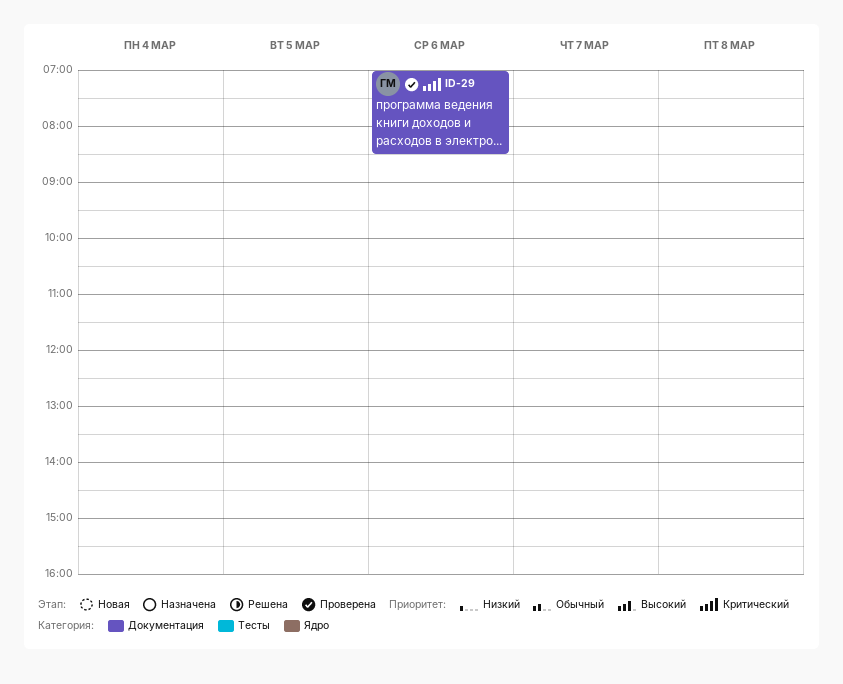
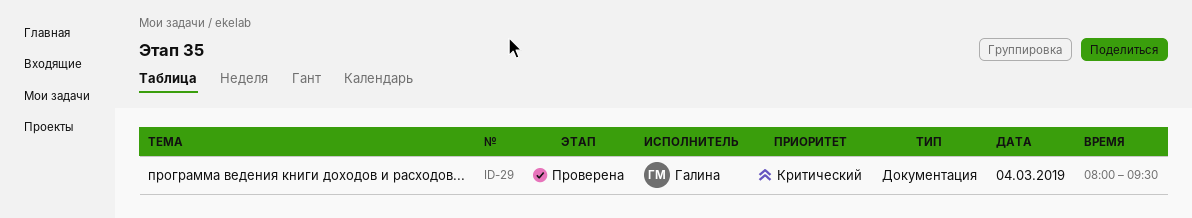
ID-29, day: Mar 6 -> Mar 4
ID-29, begins: 07:00 -> 08:00
ID-29, ends: 08:30 -> 09:30

